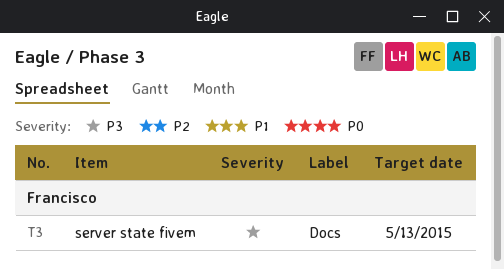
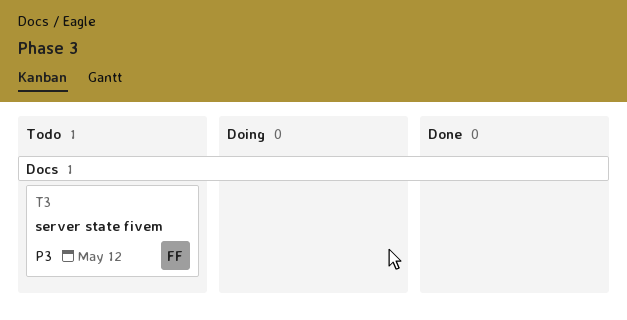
T3, due: May 13 -> May 12

